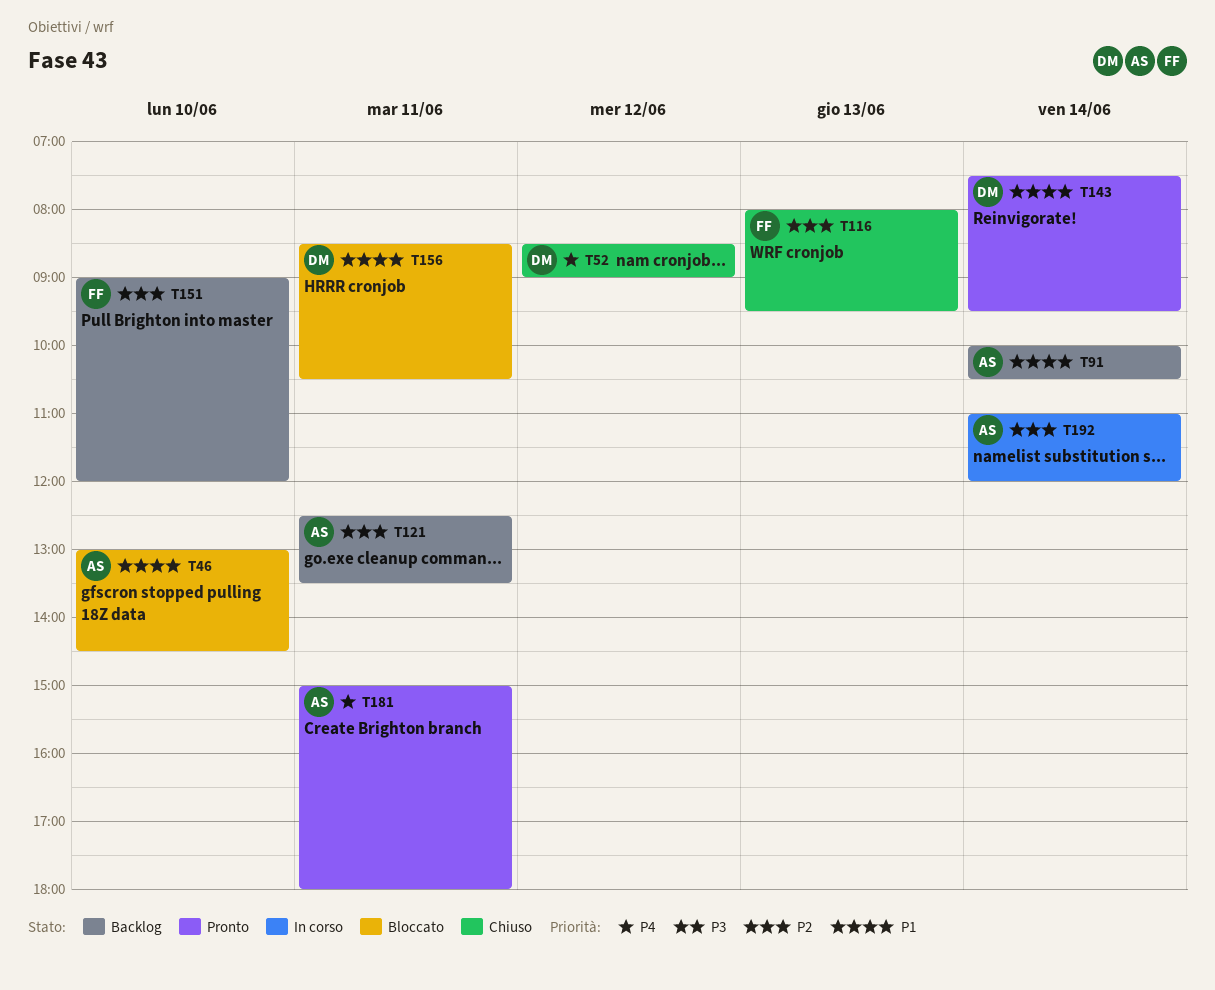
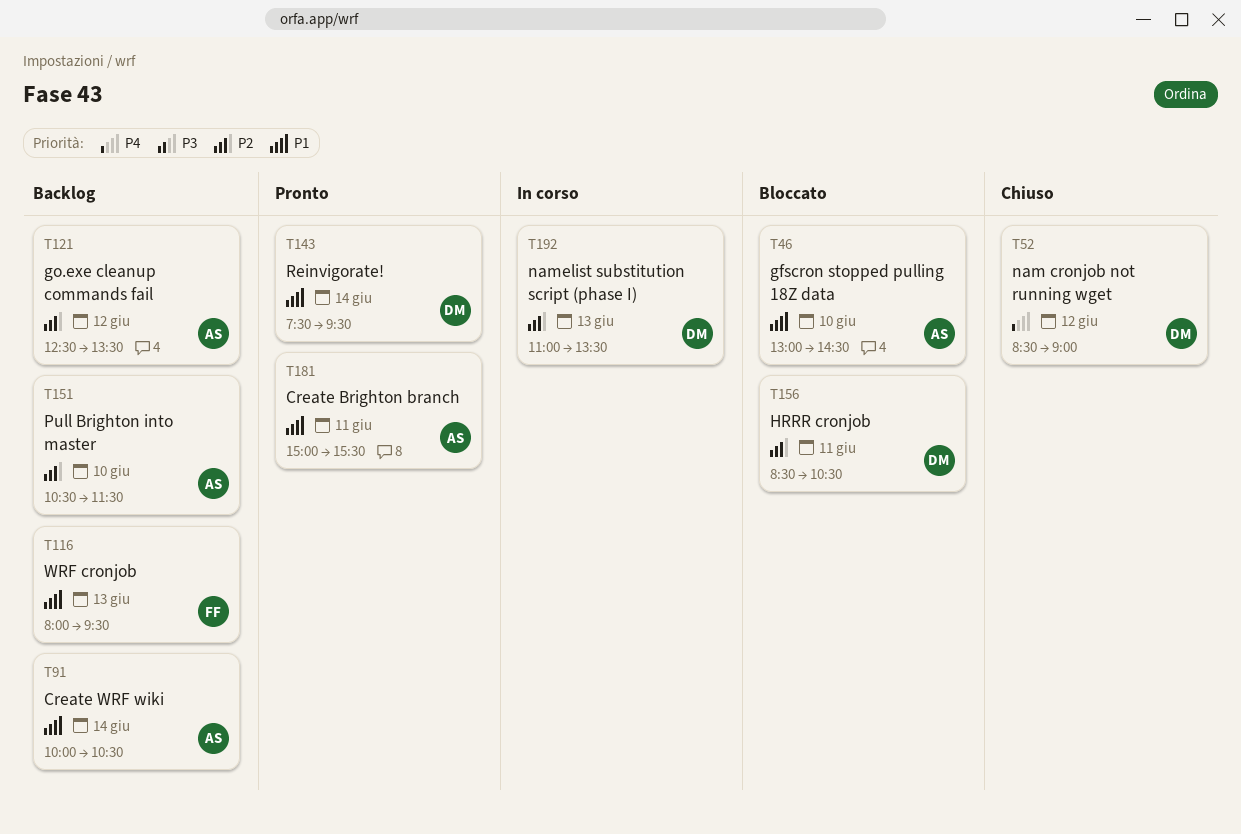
T116, status: Chiuso -> Backlog
T116, priority: P2 -> P1
T121, day: Jun 11 -> Jun 12
T151, owner: FF -> AS
T151, begins: 09:00 -> 10:30
T151, ends: 12:00 -> 11:30
T156, priority: P1 -> P2
T181, priority: P4 -> P1
T181, ends: 18:00 -> 15:30
T192, owner: AS -> DM
T192, day: Jun 14 -> Jun 13
T192, ends: 12:00 -> 13:30

